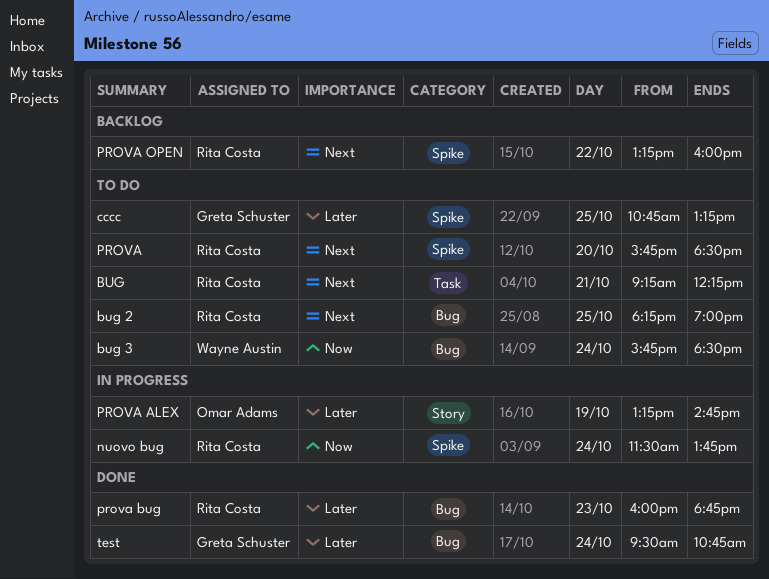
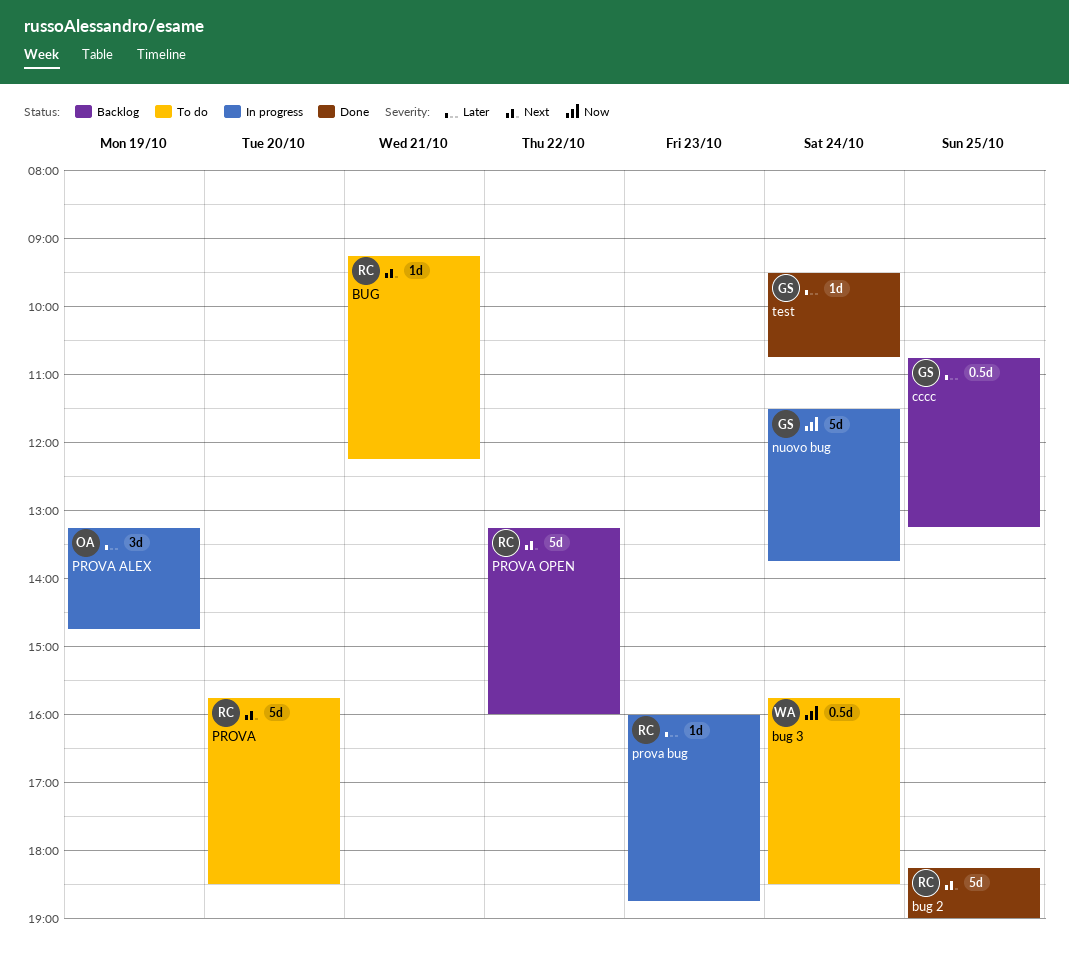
bug 2, status: To do -> Done
cccc, status: To do -> Backlog
nuovo bug, owner: Rita Costa -> Greta Schuster
prova bug, status: Done -> In progress

